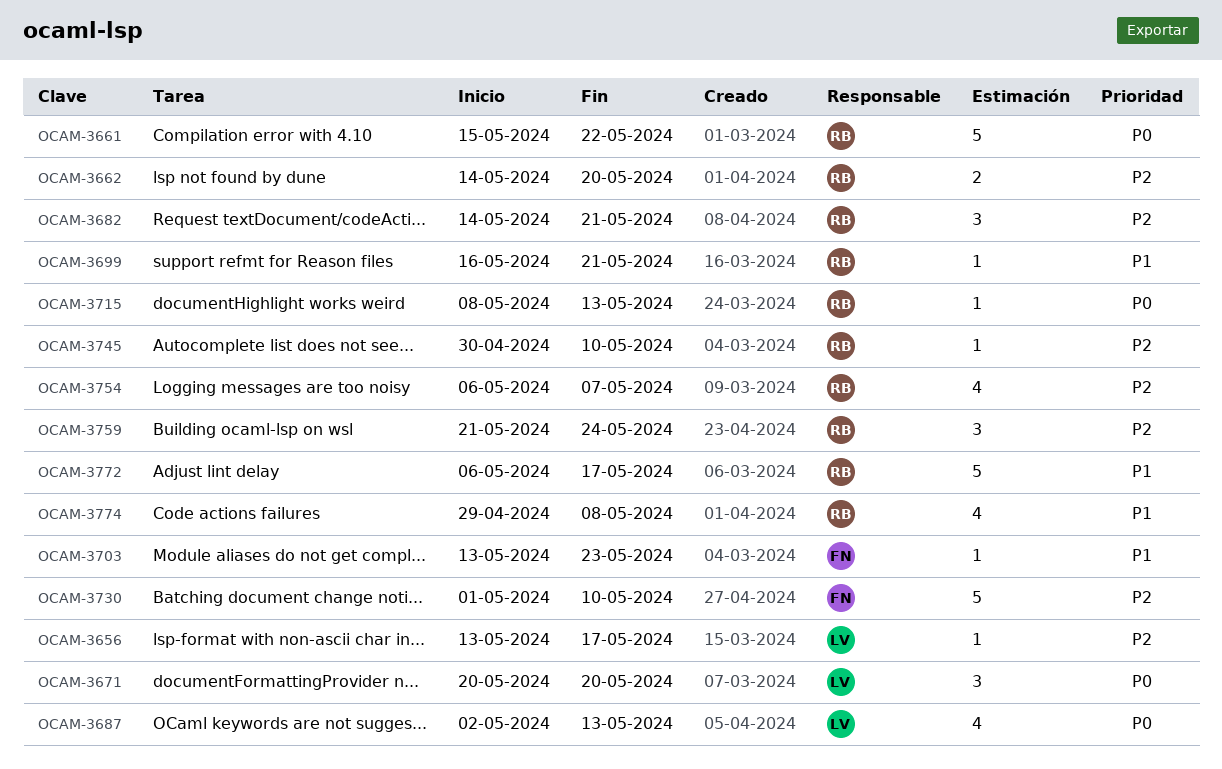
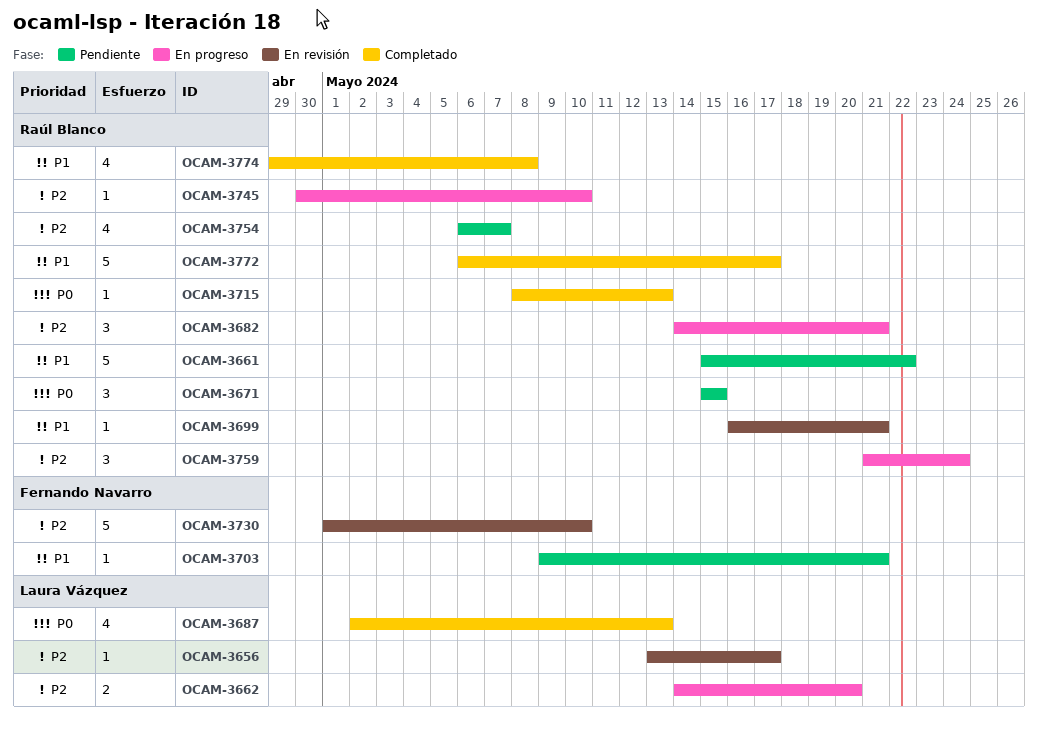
OCAM-3661, priority: P0 -> P1
OCAM-3662, owner: Raúl Blanco -> Laura Vázquez
OCAM-3671, owner: Laura Vázquez -> Raúl Blanco
OCAM-3671, start: May 20 -> May 15
OCAM-3671, due: May 20 -> May 15
OCAM-3703, start: May 13 -> May 9
OCAM-3703, due: May 23 -> May 21

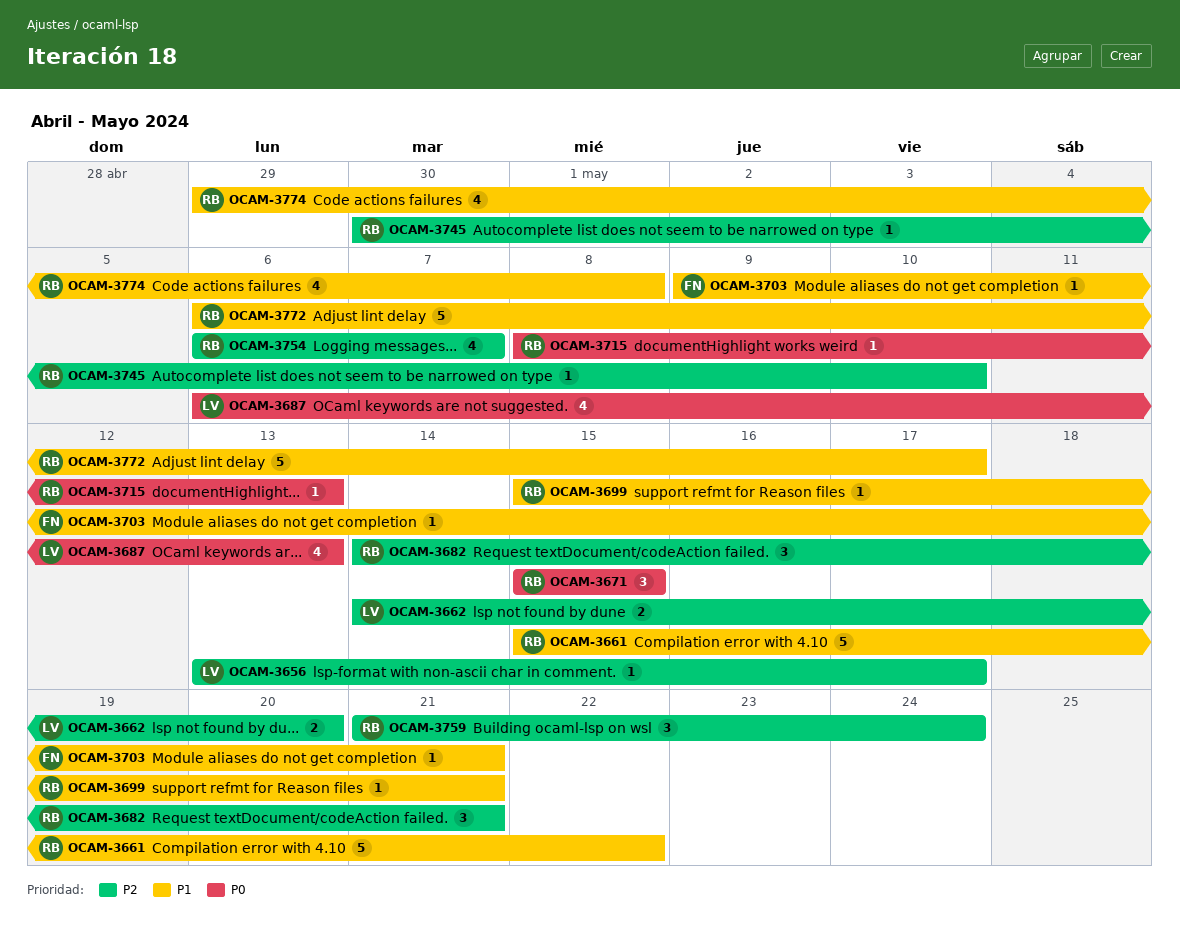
OCAM-3687, start: May 2 -> May 6
OCAM-3699, start: May 16 -> May 15
OCAM-3730: present -> none

